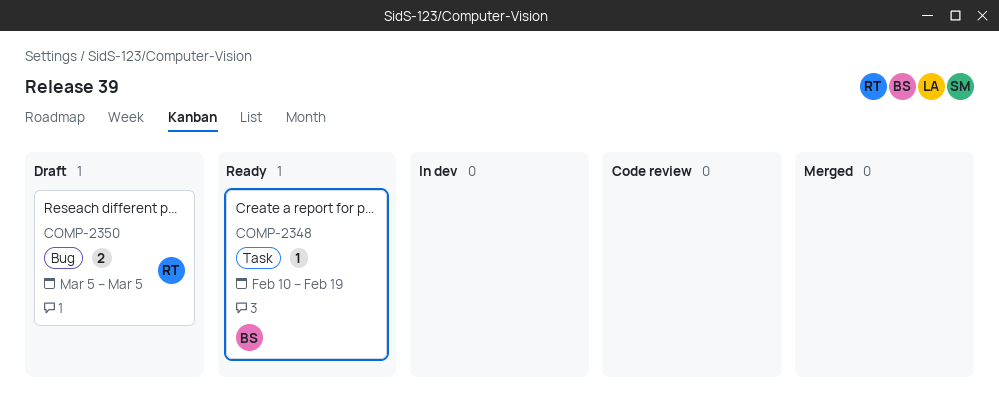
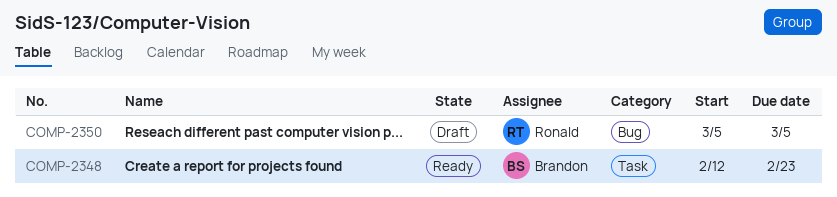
COMP-2348, start: Feb 10 -> Feb 12
COMP-2348, due: Feb 19 -> Feb 23

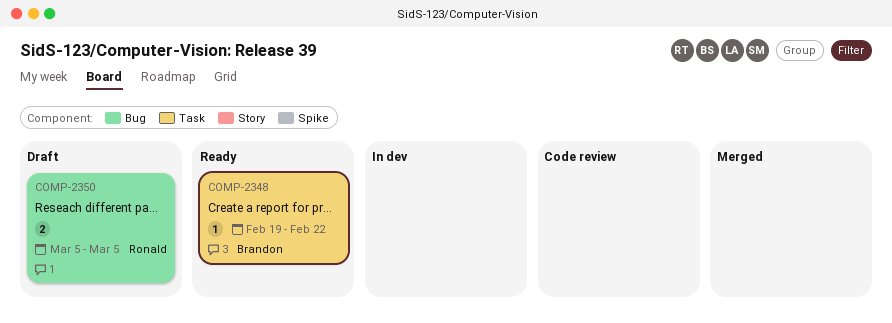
COMP-2348, start: Feb 12 -> Feb 19
COMP-2348, due: Feb 23 -> Feb 22

